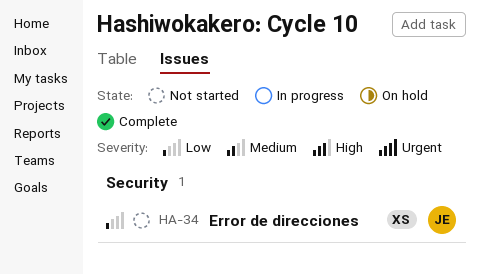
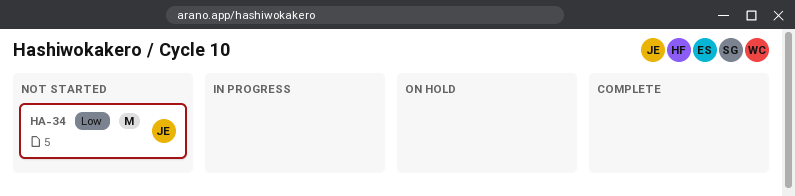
HA-34, estimate: XS -> M

